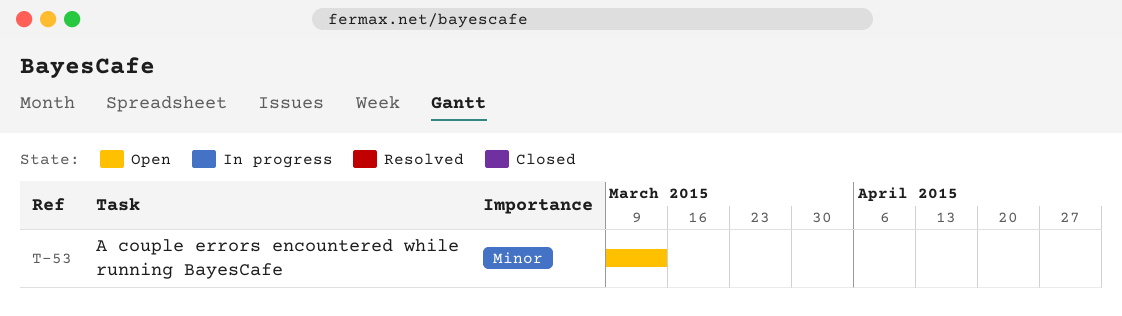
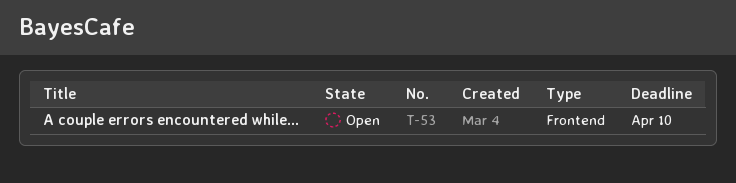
T-53, due: Mar 13 -> Apr 10

